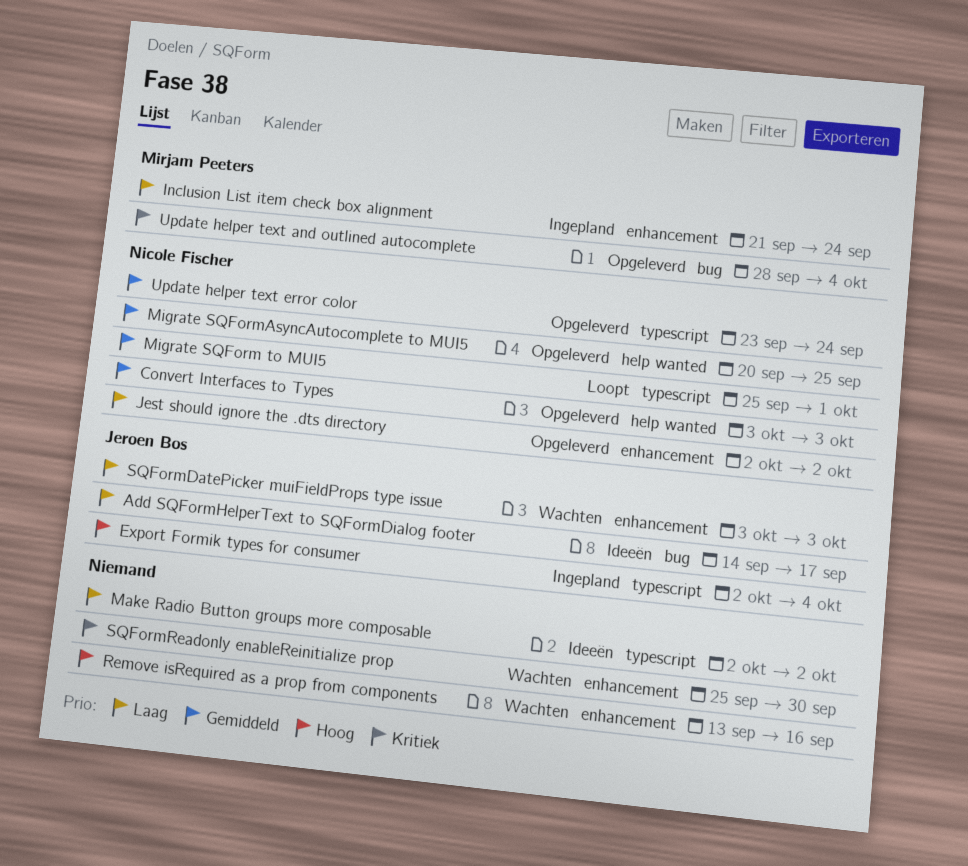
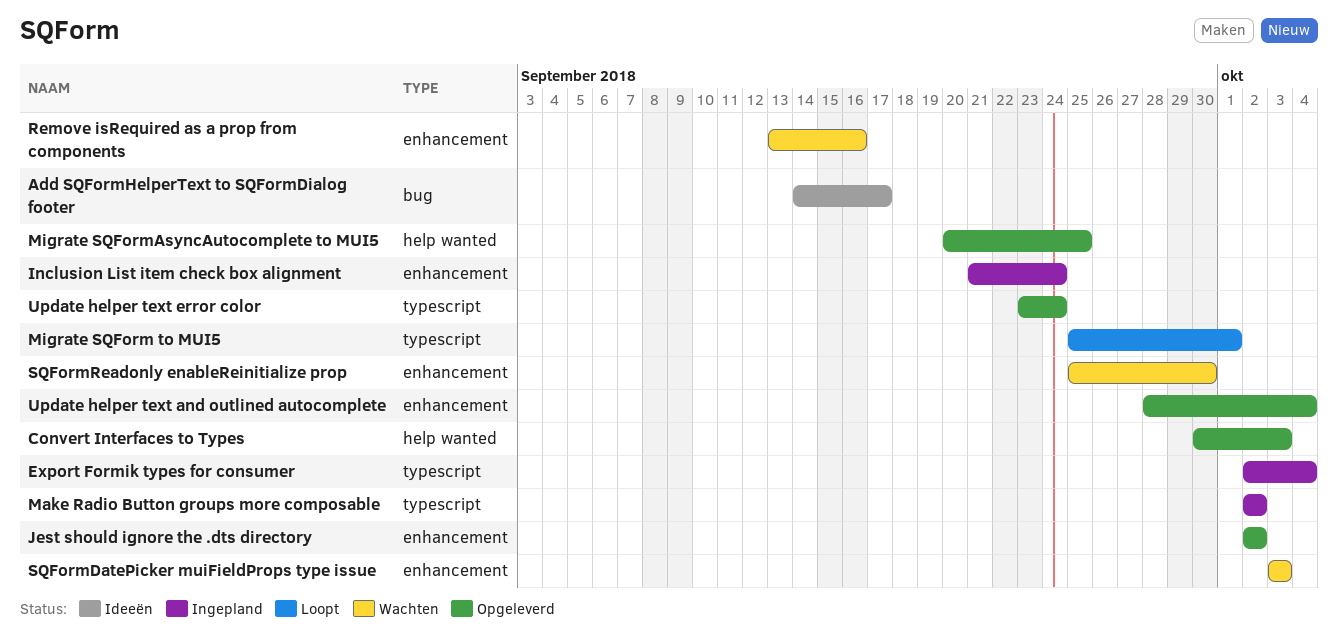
Convert Interfaces to Types, start: Oct 3 -> Sep 30
Make Radio Button groups more composable, status: Ideeën -> Ingepland
Update helper text and outlined autocomplete, label: bug -> enhancement

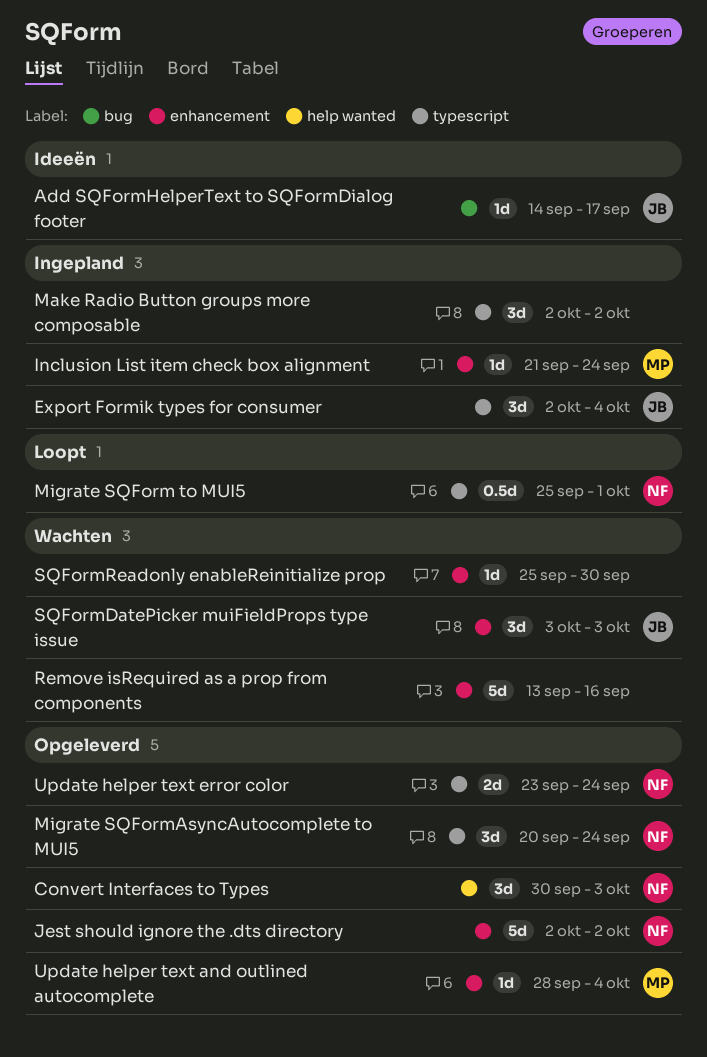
Migrate SQFormAsyncAutocomplete to MUI5, label: help wanted -> typescript
Migrate SQFormAsyncAutocomplete to MUI5, due: Sep 25 -> Sep 24

